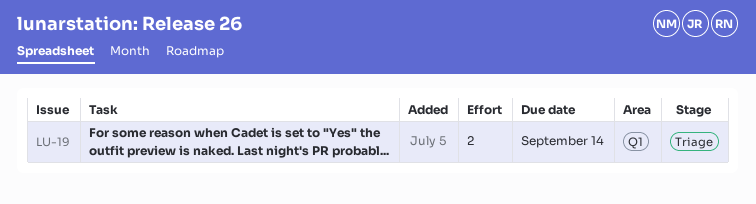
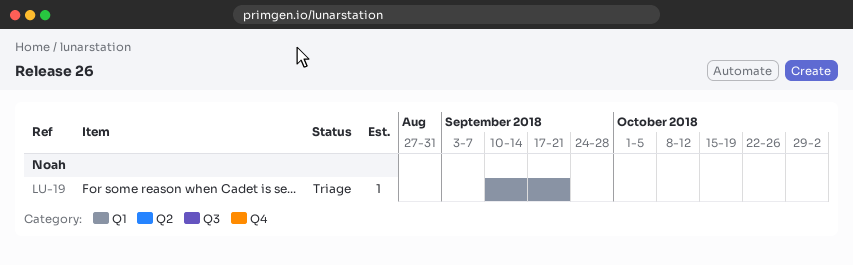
LU-19, estimate: 2 -> 1
LU-19, due: Sep 14 -> Sep 21

